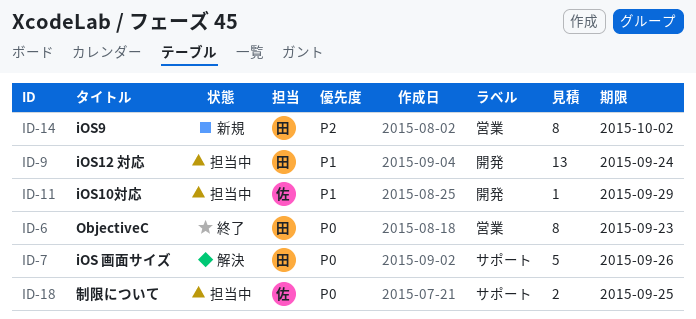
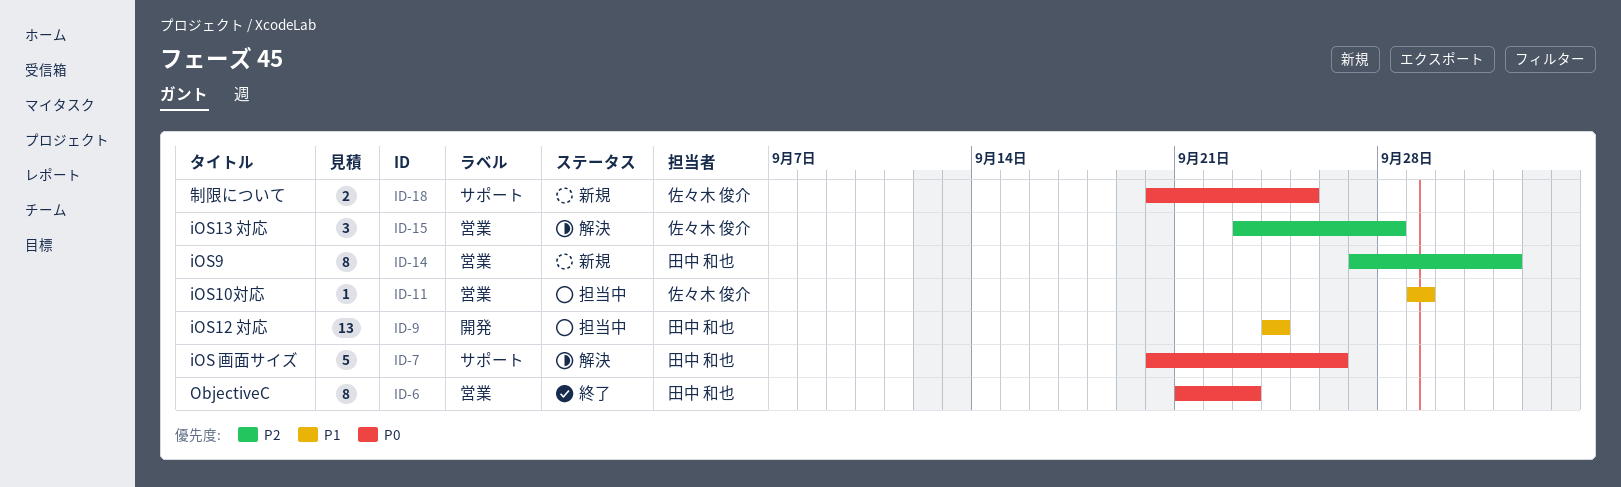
ID-11, label: 開発 -> 営業
ID-15: none -> present
ID-18, status: 担当中 -> 新規

